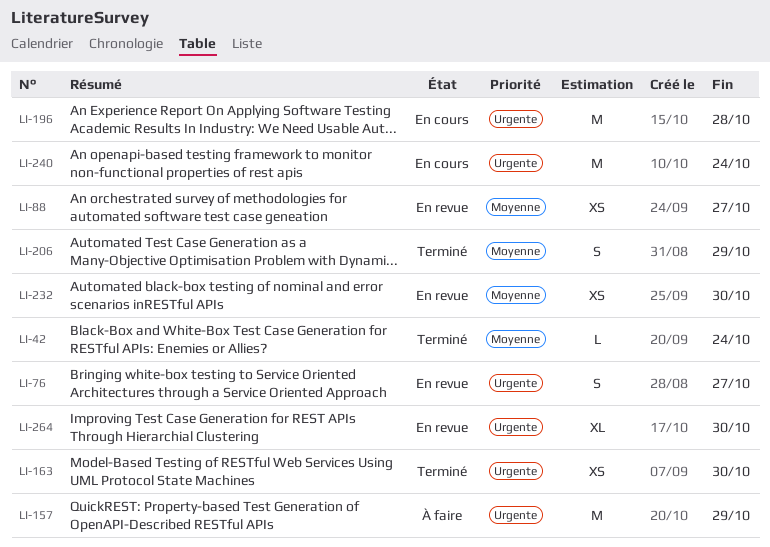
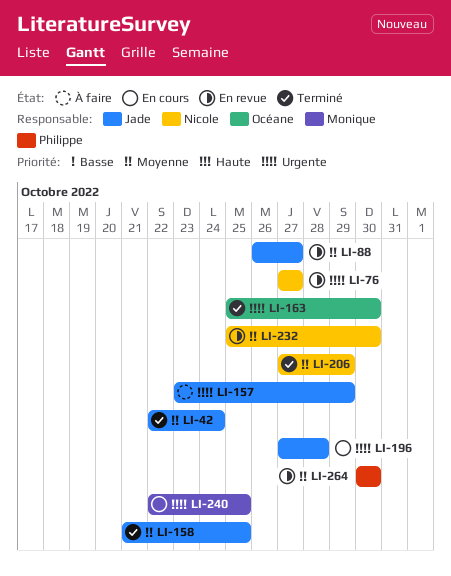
LI-158: none -> present
LI-240, due: Oct 24 -> Oct 25
LI-264, priority: Urgente -> Moyenne

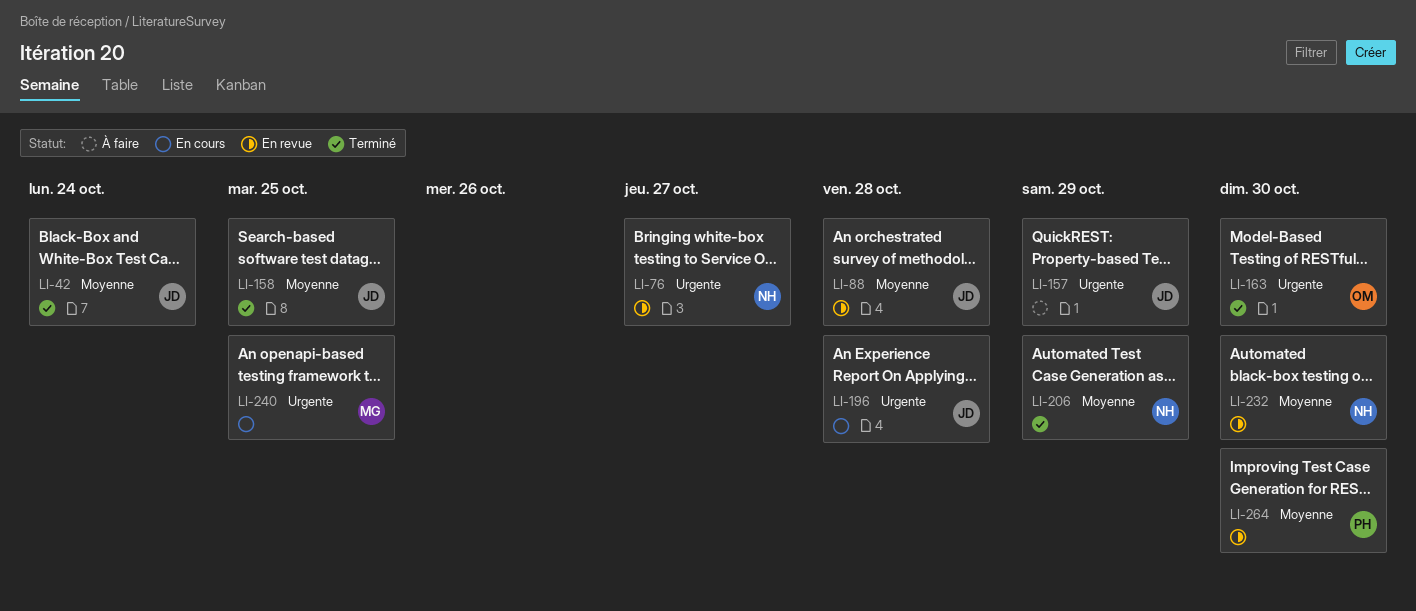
LI-88, due: Oct 27 -> Oct 28

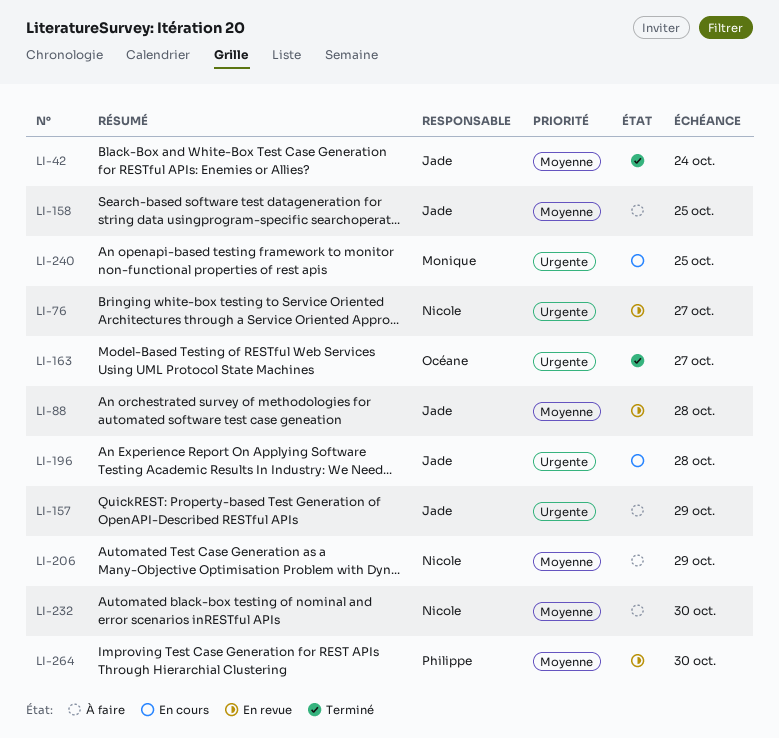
LI-158, status: Terminé -> À faire
LI-163, due: Oct 30 -> Oct 27
LI-206, status: Terminé -> À faire
LI-232, status: En revue -> À faire

